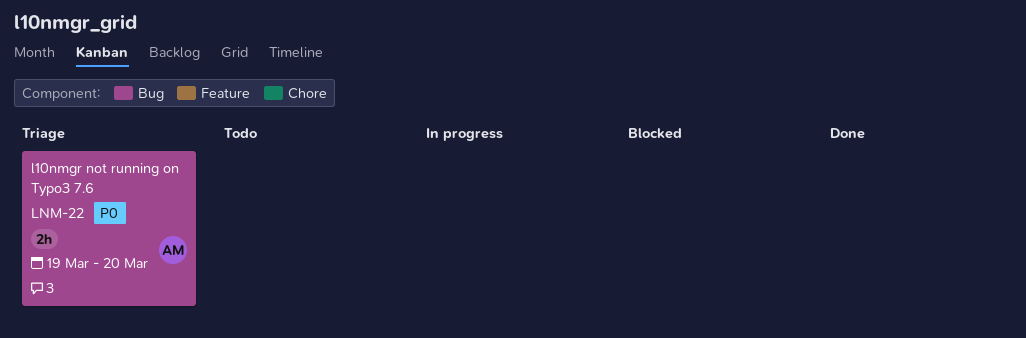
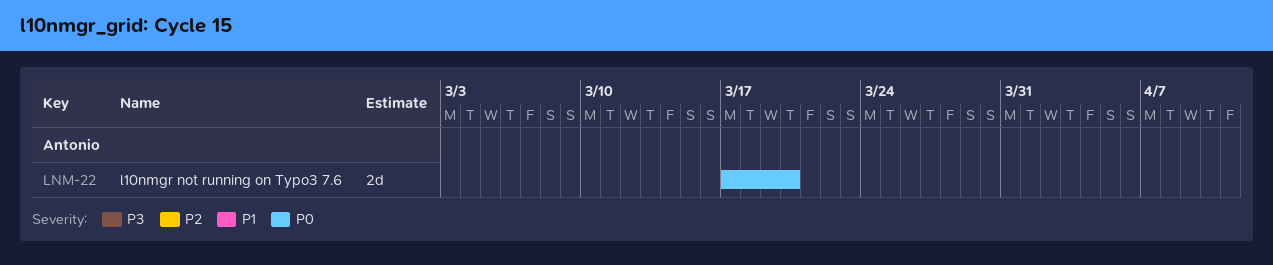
LNM-22, estimate: 2h -> 2d
LNM-22, start: Mar 19 -> Mar 17

